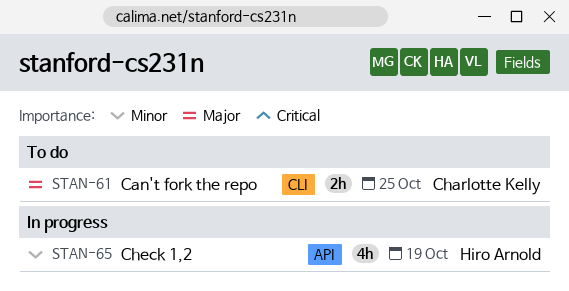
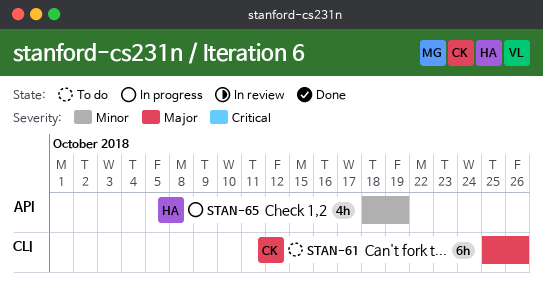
STAN-61, estimate: 2h -> 6h
STAN-61, due: Oct 25 -> Oct 26

